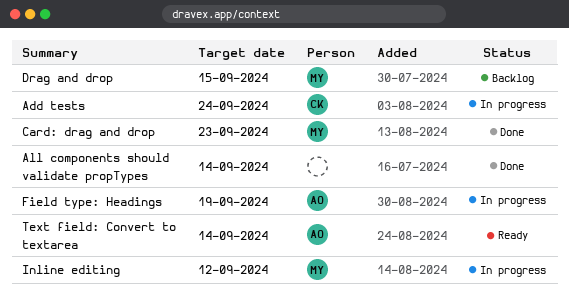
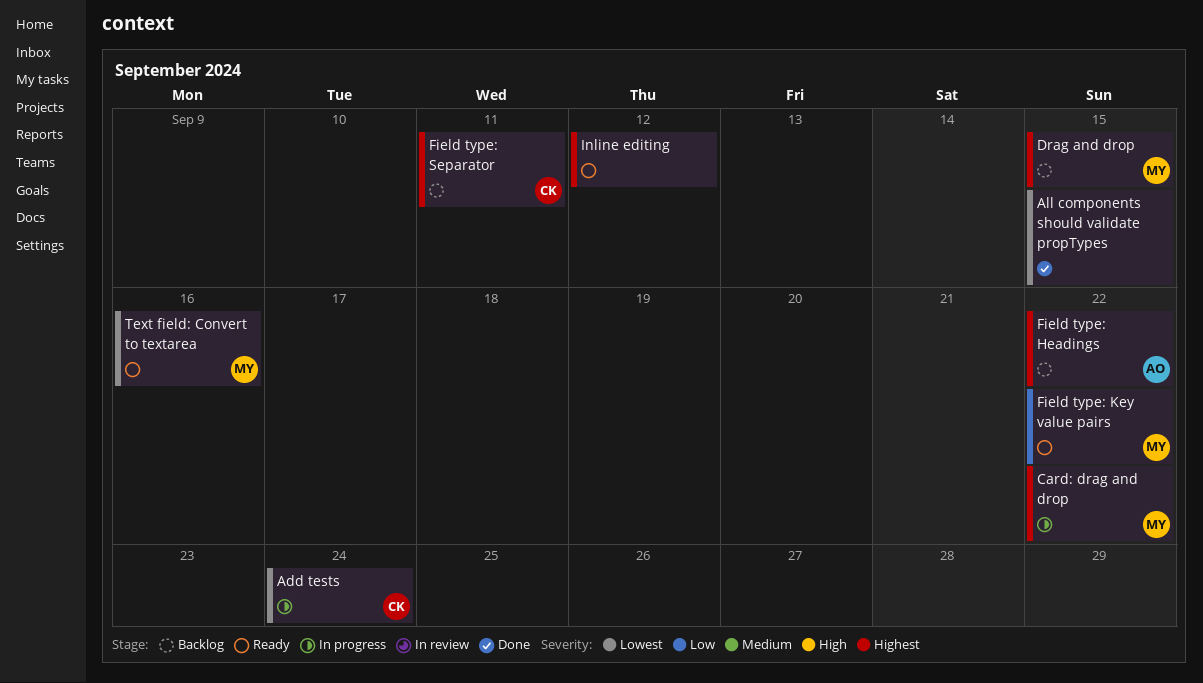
All components should validate propTypes, due: Sep 14 -> Sep 15
Card: drag and drop, status: Done -> In progress
Card: drag and drop, due: Sep 23 -> Sep 22
Field type: Headings, status: In progress -> Backlog
Field type: Headings, due: Sep 19 -> Sep 22
Field type: Key value pairs: none -> present
Field type: Separator: none -> present
Inline editing, status: In progress -> Ready
Inline editing, owner: MY -> none
Text field: Convert to textarea, owner: AO -> MY
Text field: Convert to textarea, due: Sep 14 -> Sep 16

